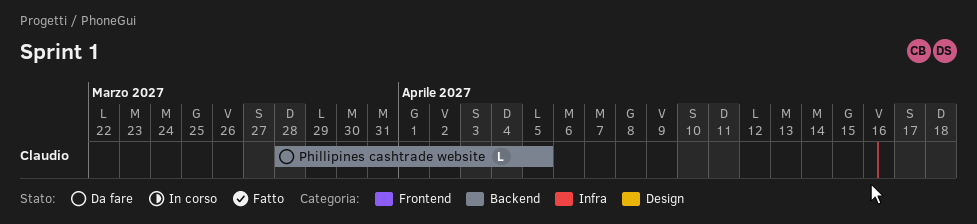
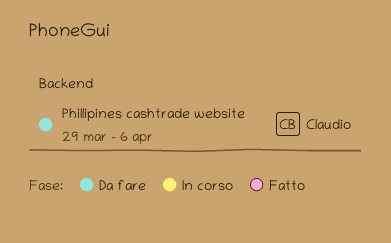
Phillipines cashtrade website, start: Mar 28 -> Mar 29
Phillipines cashtrade website, due: Apr 5 -> Apr 6

